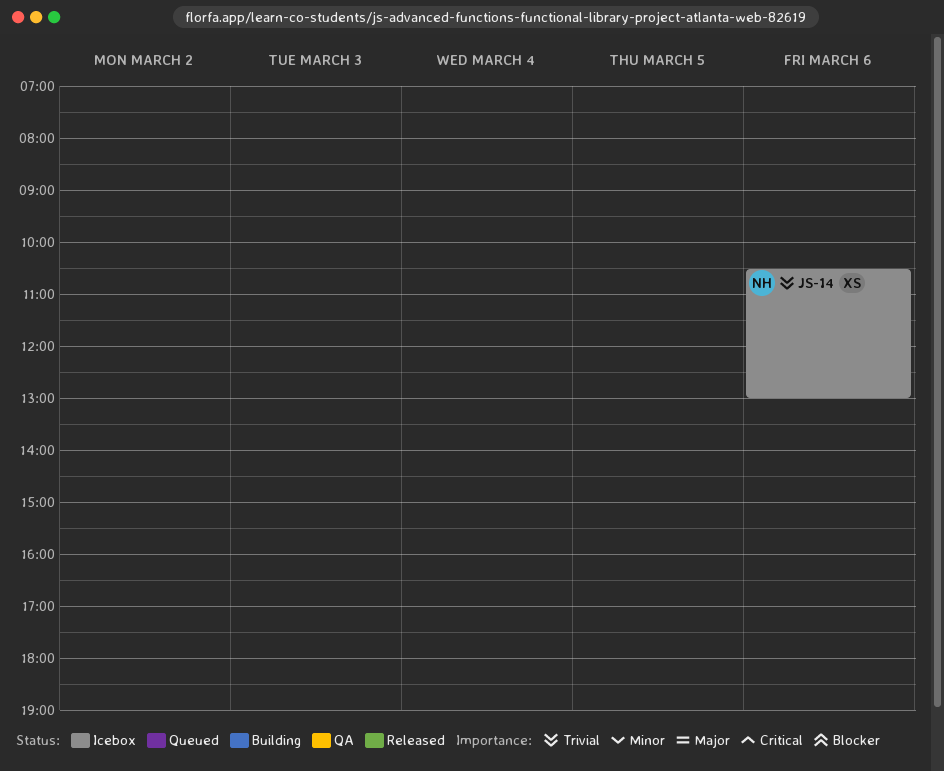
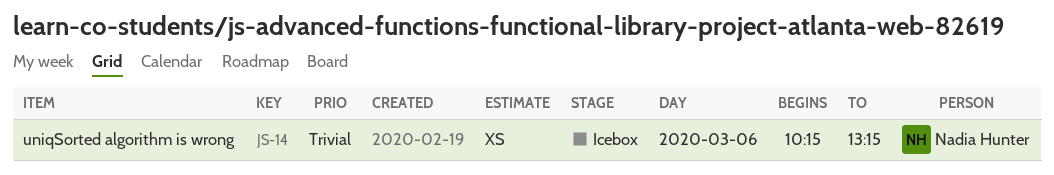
JS-14, begins: 10:30 -> 10:15
JS-14, ends: 13:00 -> 13:15

